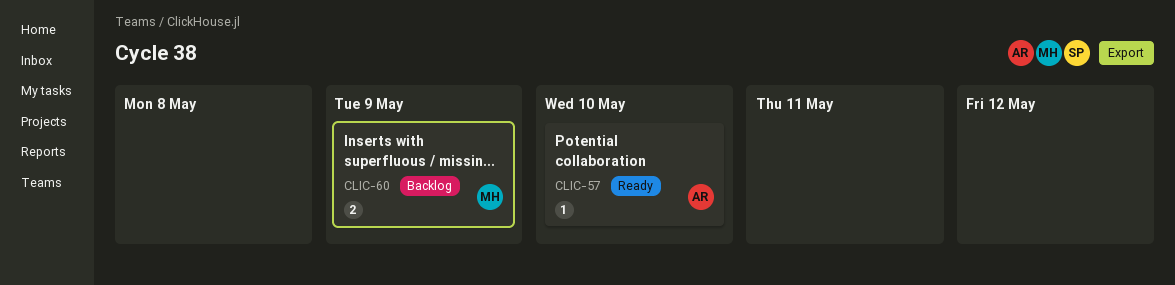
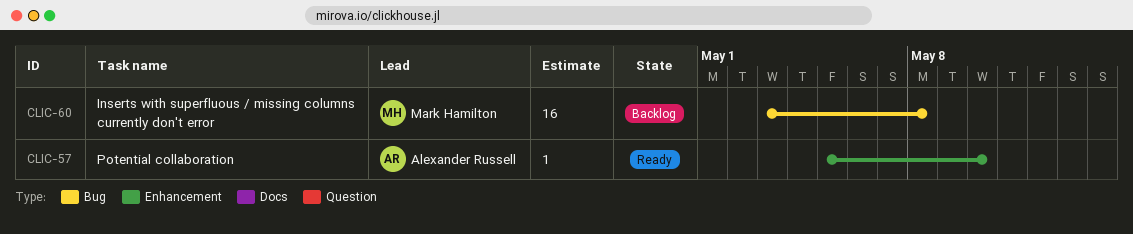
CLIC-60, estimate: 2 -> 16
CLIC-60, due: May 9 -> May 8

